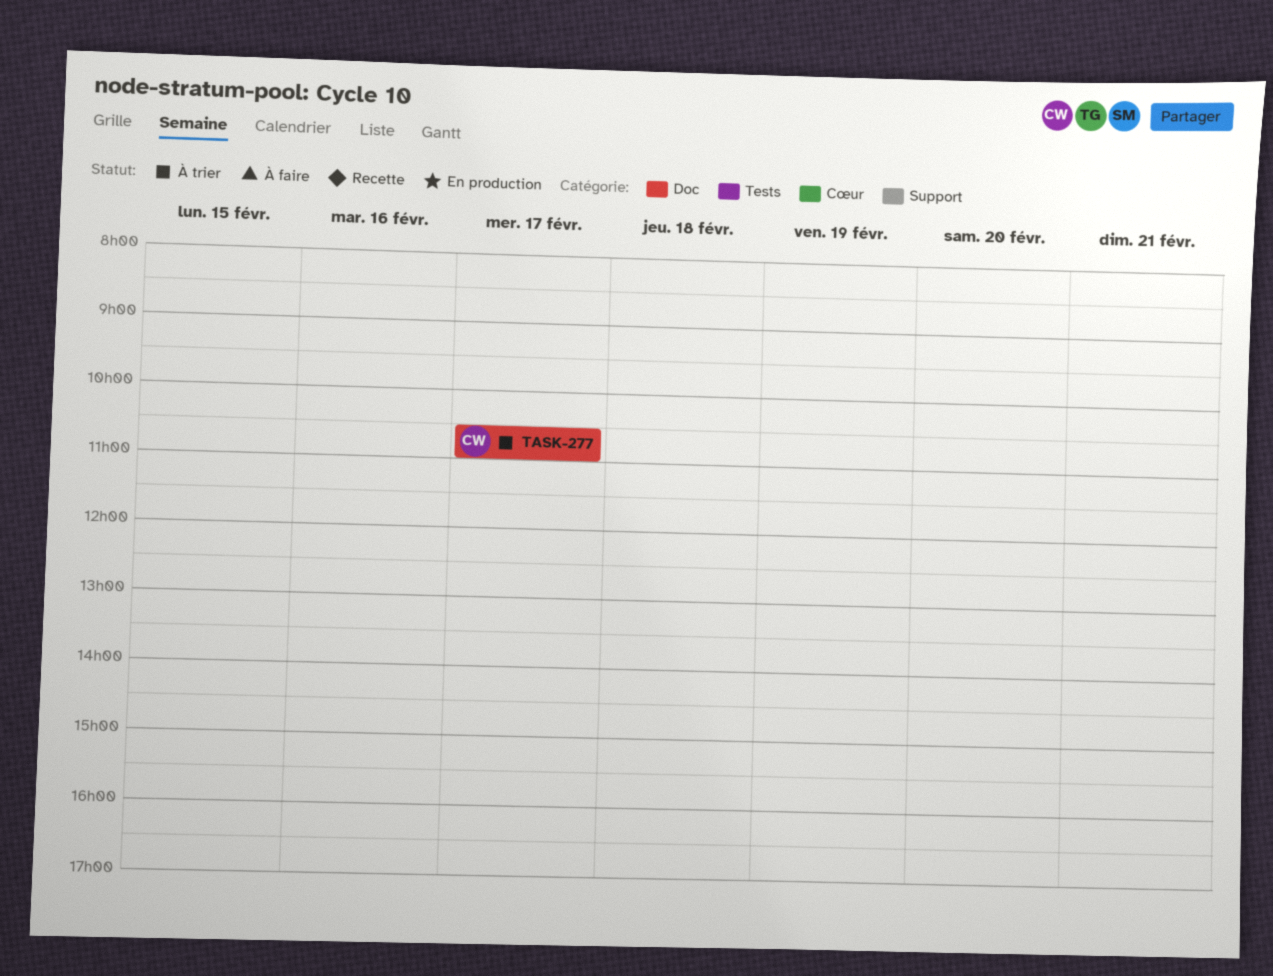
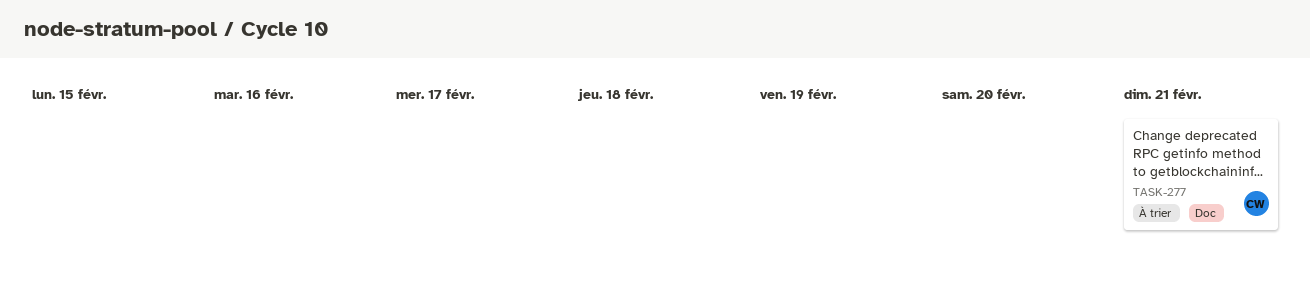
TASK-277, day: Feb 17 -> Feb 21

